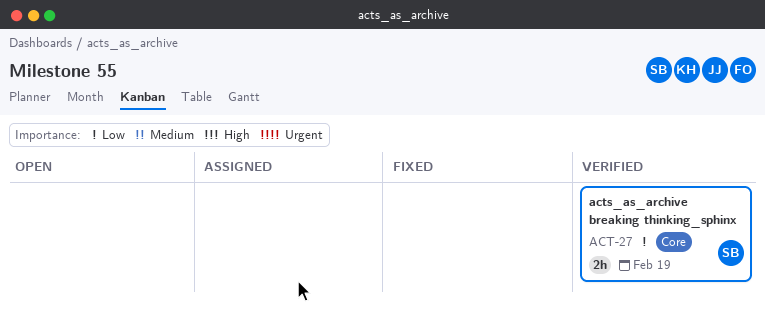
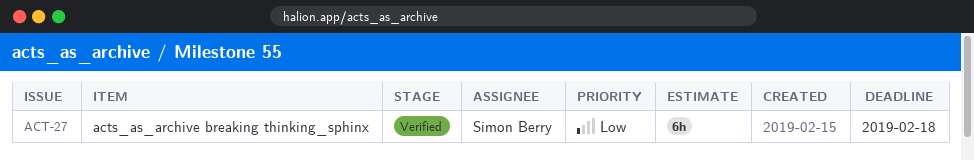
ACT-27, estimate: 2h -> 6h
ACT-27, due: Feb 19 -> Feb 18

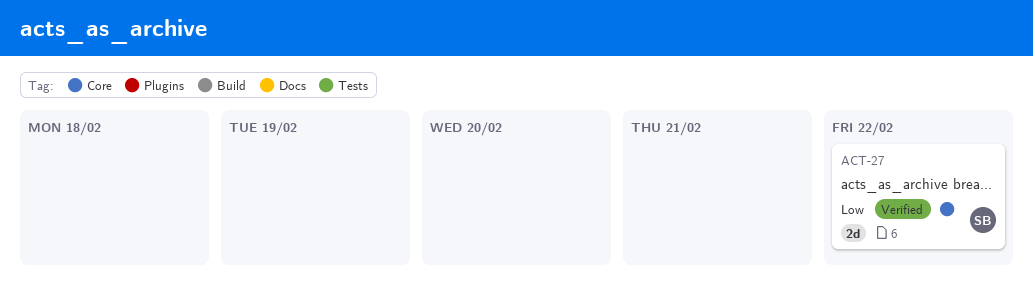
ACT-27, estimate: 6h -> 2d
ACT-27, due: Feb 18 -> Feb 22

